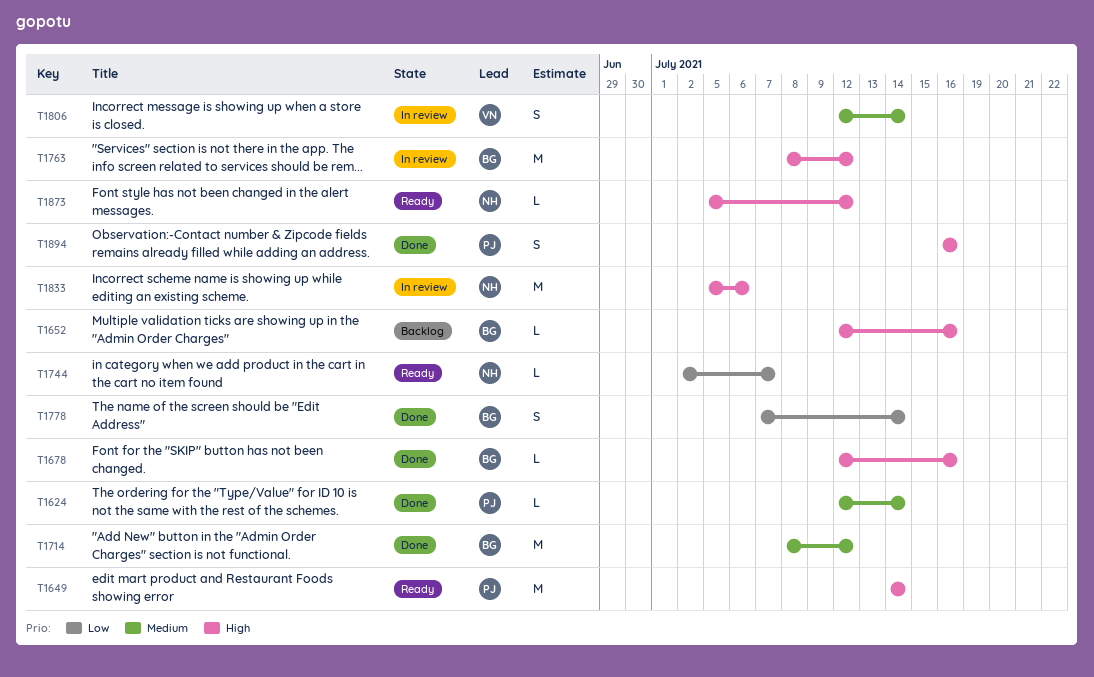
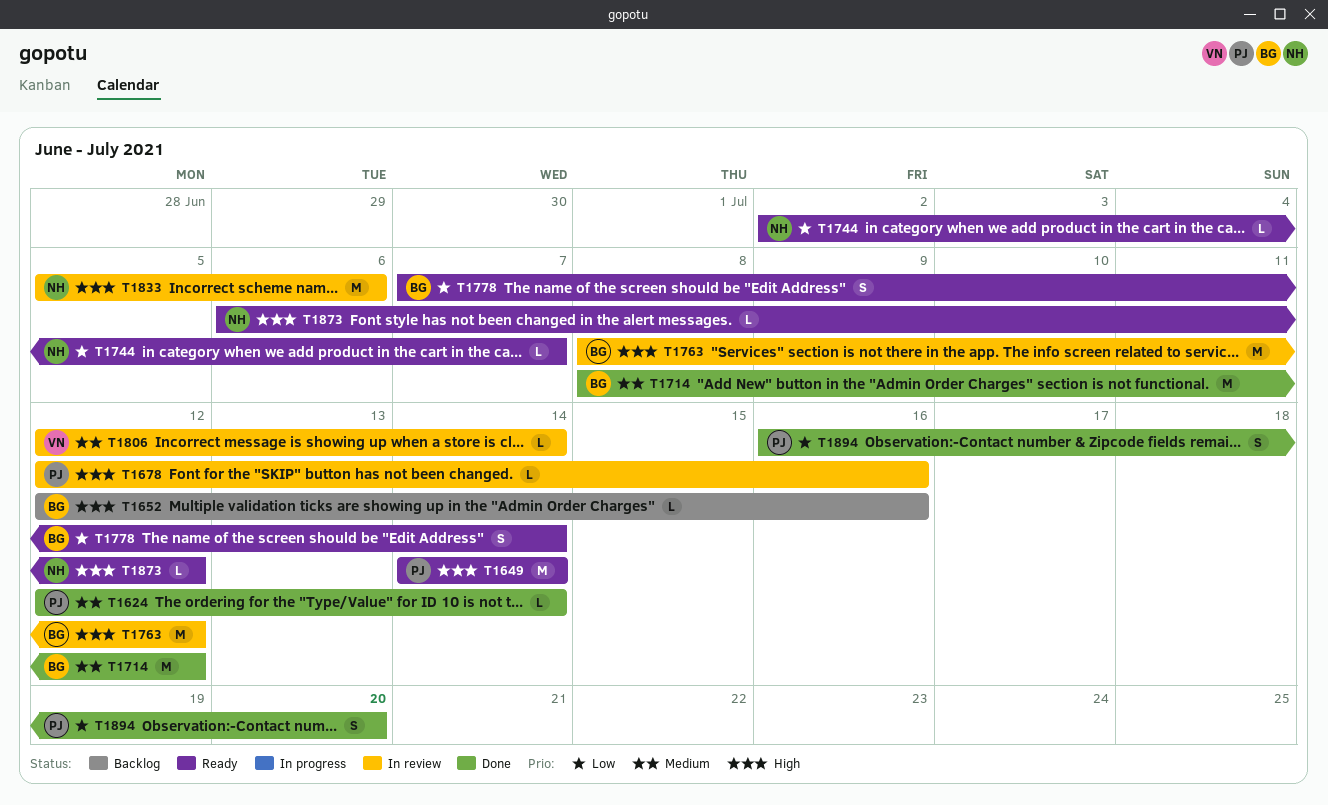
T1678, status: Done -> In review
T1678, owner: BG -> PJ
T1778, status: Done -> Ready
T1806, estimate: S -> L
T1873, start: Jul 5 -> Jul 6
T1894, priority: High -> Low
T1894, due: Jul 16 -> Jul 20

